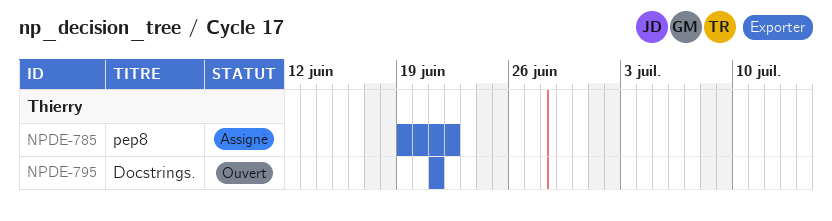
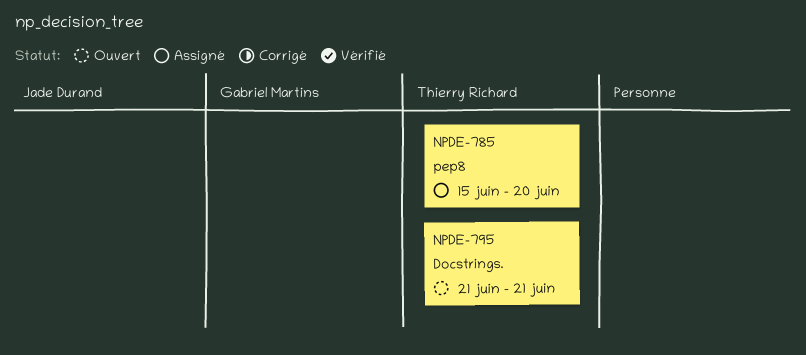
NPDE-785, start: Jun 19 -> Jun 15
NPDE-785, due: Jun 22 -> Jun 20

